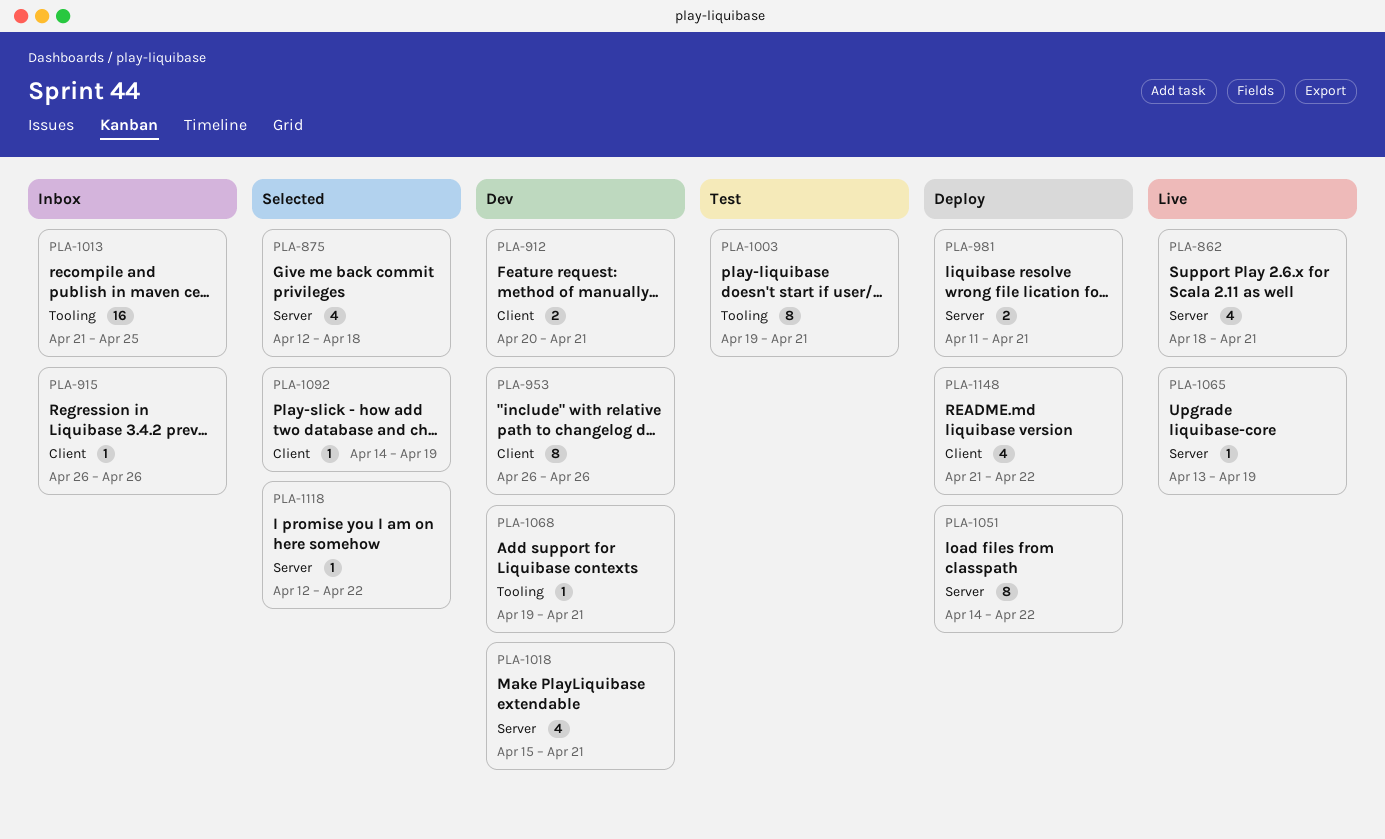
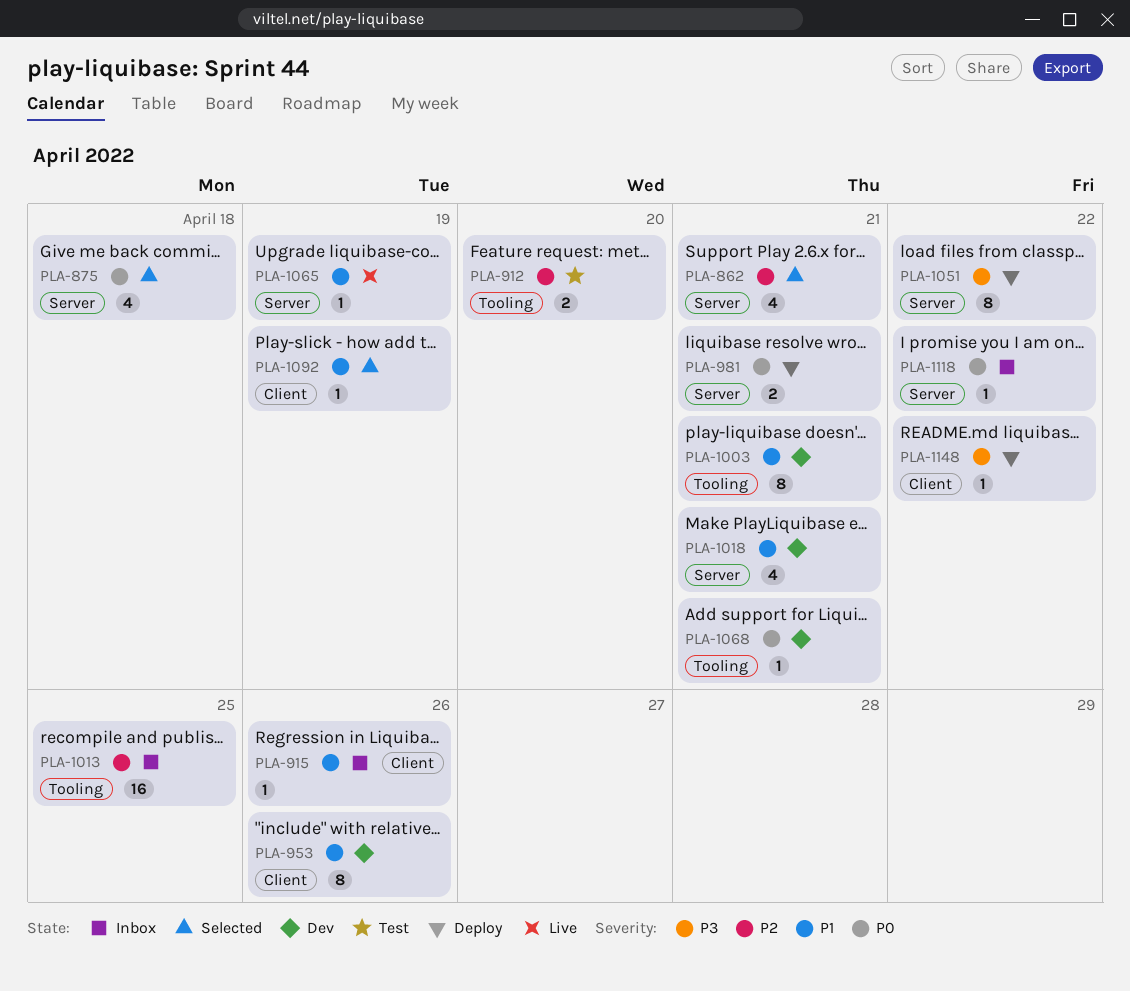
PLA-862, status: Live -> Selected
PLA-912, status: Dev -> Test
PLA-912, label: Client -> Tooling
PLA-912, due: Apr 21 -> Apr 20
PLA-1003, status: Test -> Dev
PLA-1118, status: Selected -> Inbox
PLA-1148, estimate: 4 -> 1

